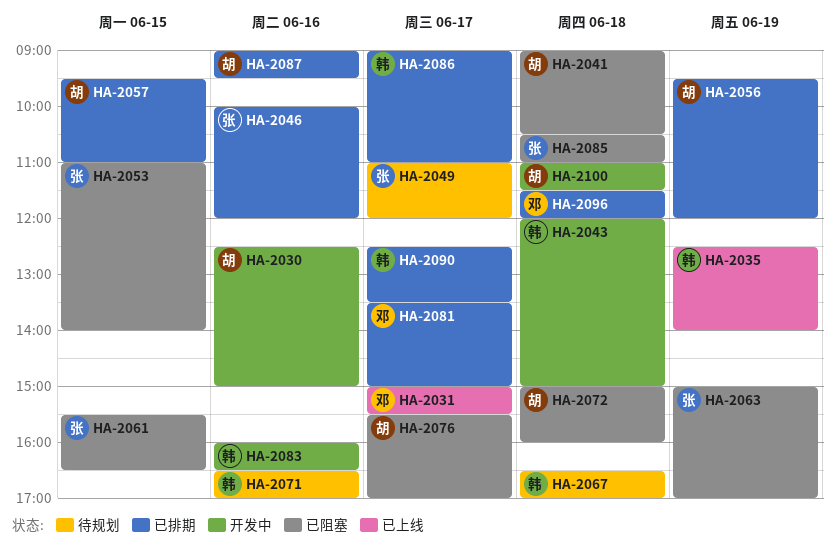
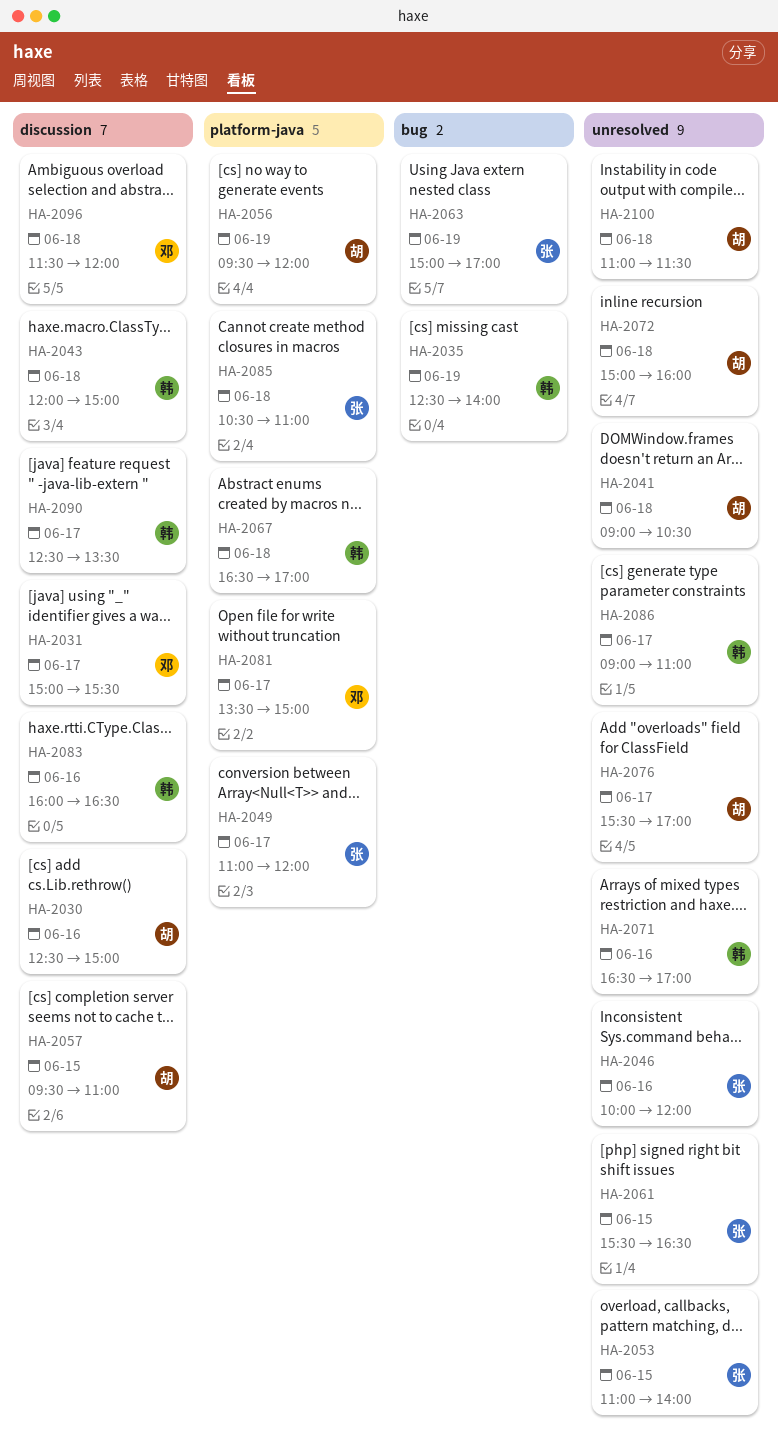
HA-2087: present -> none

